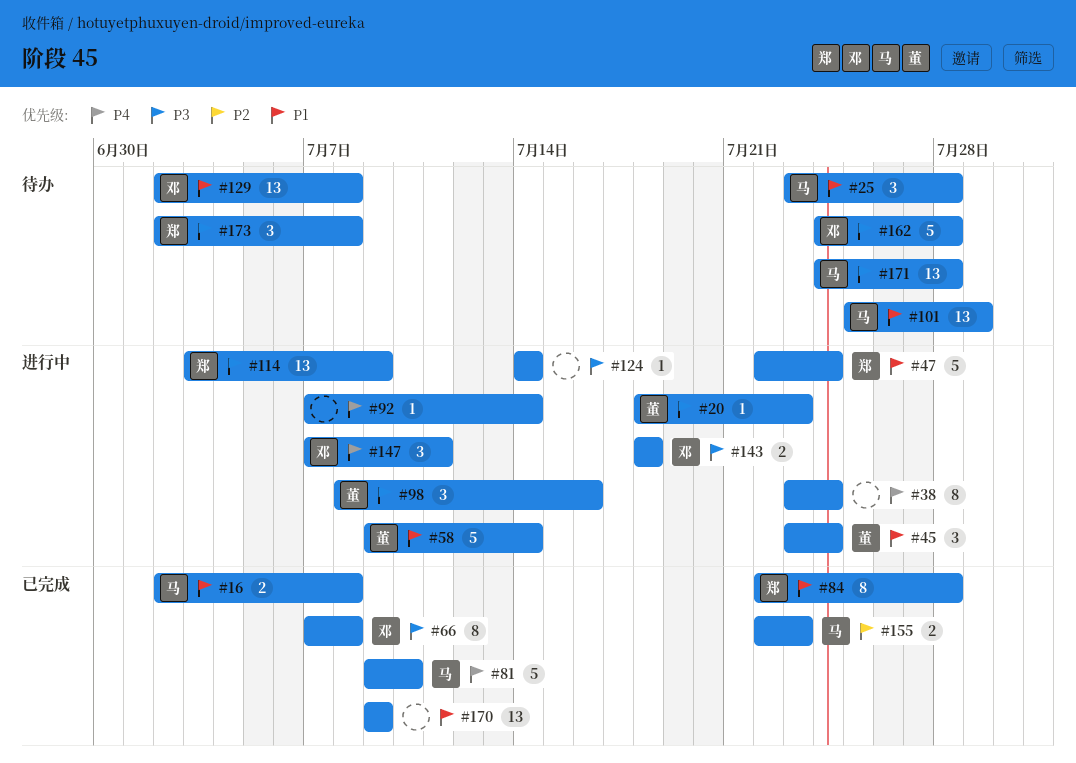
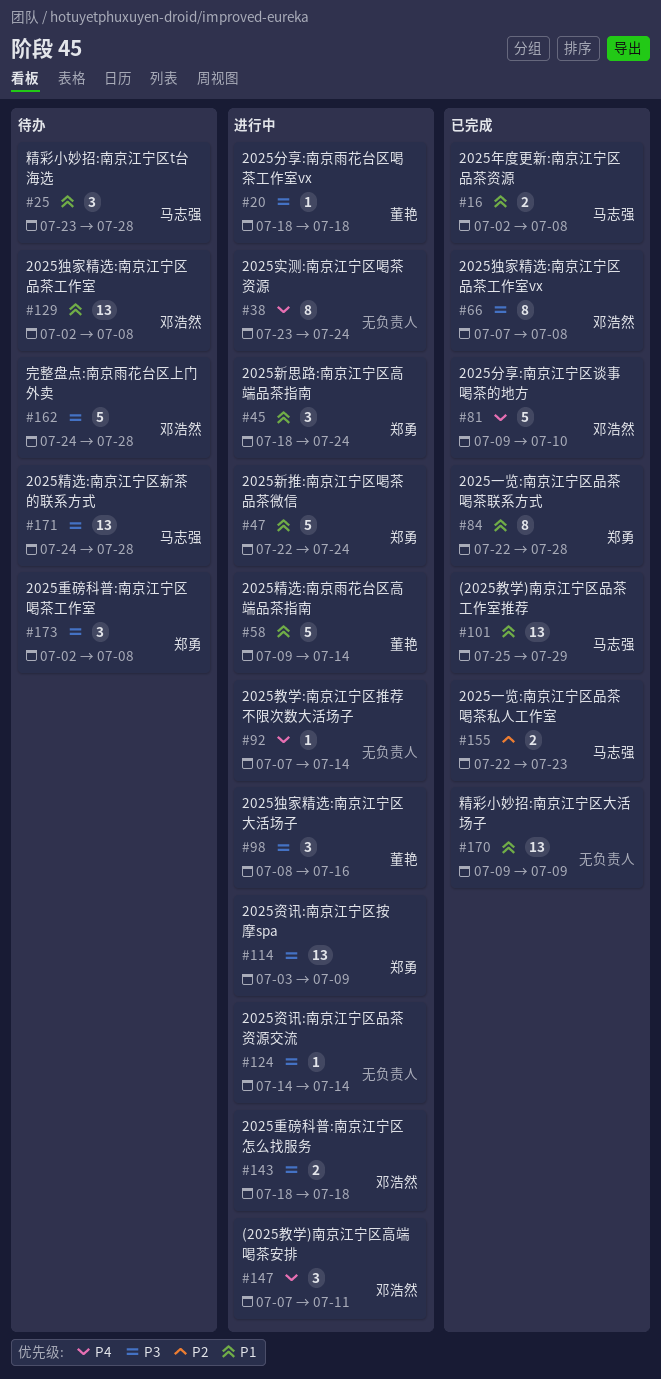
#20, due: Jul 23 -> Jul 18
#45, owner: 董艳 -> 郑勇
#45, start: Jul 23 -> Jul 18
#81, owner: 马志强 -> 邓浩然
#101, status: 待办 -> 已完成

